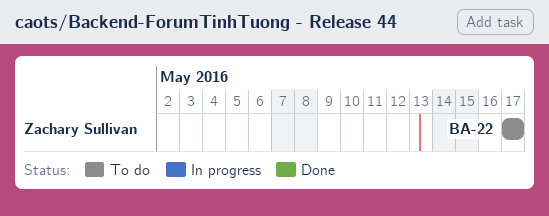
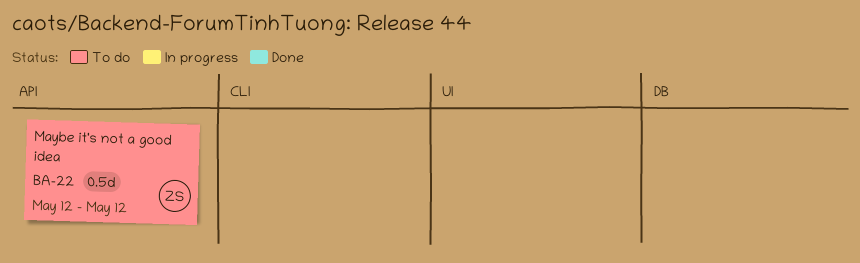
BA-22, start: May 17 -> May 12
BA-22, due: May 17 -> May 12

